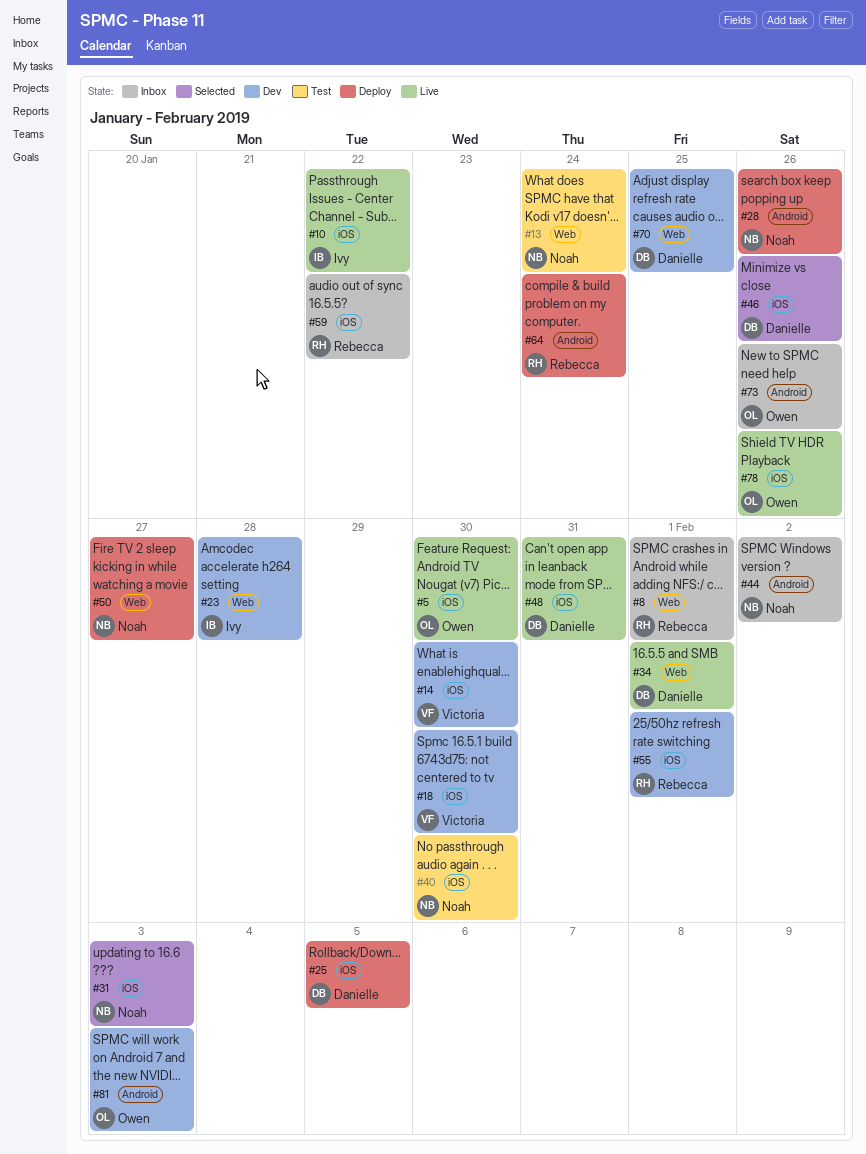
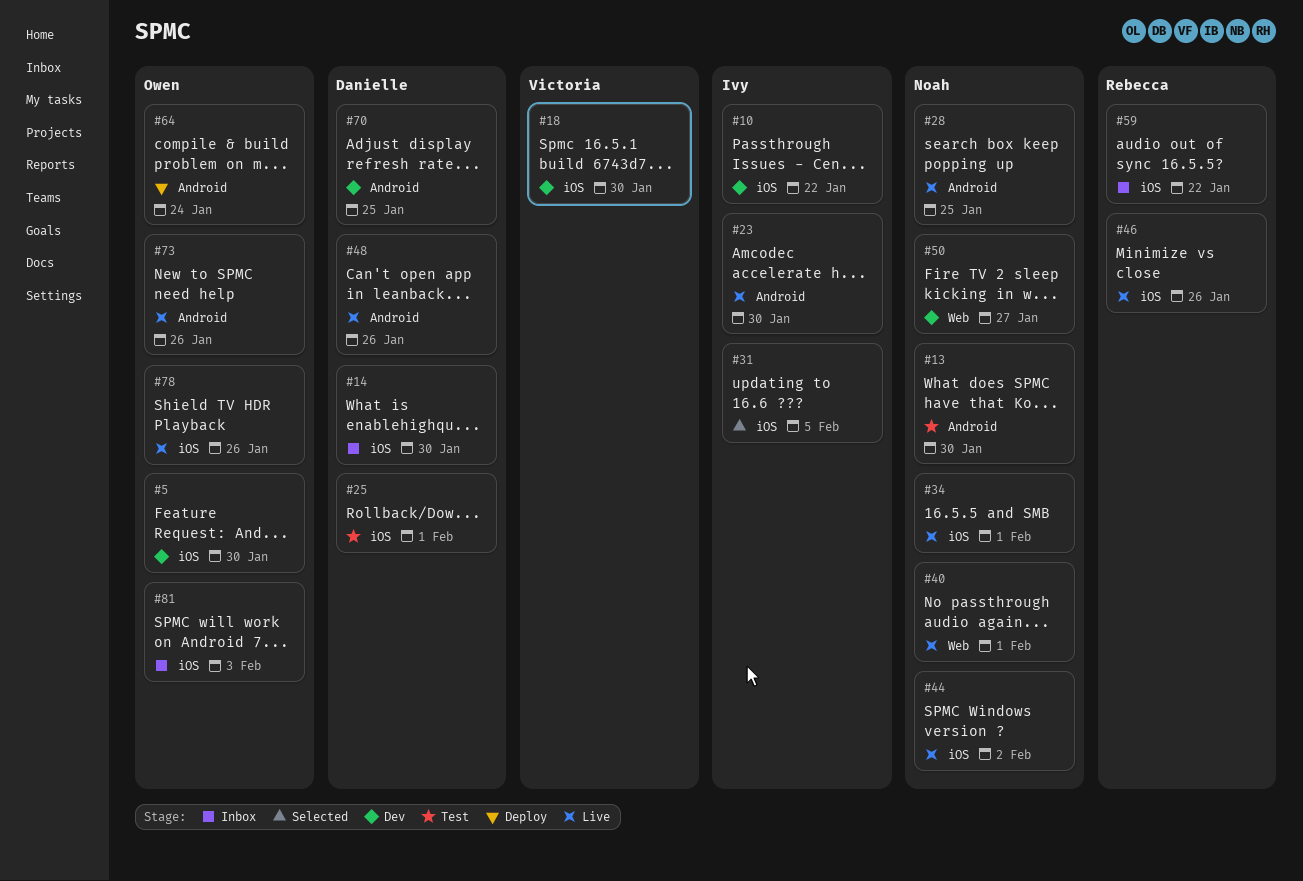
#5, status: Live -> Dev
#8: present -> none
#10, status: Live -> Dev
#13, label: Web -> Android
#13, due: Jan 24 -> Jan 30
#14, status: Dev -> Inbox
#14, owner: Victoria -> Danielle
#23, status: Dev -> Live
#23, label: Web -> Android
#23, due: Jan 28 -> Jan 30
#25, status: Deploy -> Test
#25, due: Feb 5 -> Feb 1
#28, status: Deploy -> Live
#28, due: Jan 26 -> Jan 25
#31, owner: Noah -> Ivy
#31, due: Feb 3 -> Feb 5
#34, owner: Danielle -> Noah
#34, label: Web -> iOS
#40, status: Test -> Live
#40, label: iOS -> Web
#40, due: Jan 30 -> Feb 1
#44, status: Inbox -> Live
#44, label: Android -> iOS
#46, status: Selected -> Live
#46, owner: Danielle -> Rebecca
#48, label: iOS -> Android
#48, due: Jan 31 -> Jan 26
#50, status: Deploy -> Dev
#55: present -> none
#64, owner: Rebecca -> Owen
#70, label: Web -> Android
#73, status: Inbox -> Live
#81, status: Dev -> Inbox
#81, label: Android -> iOS

